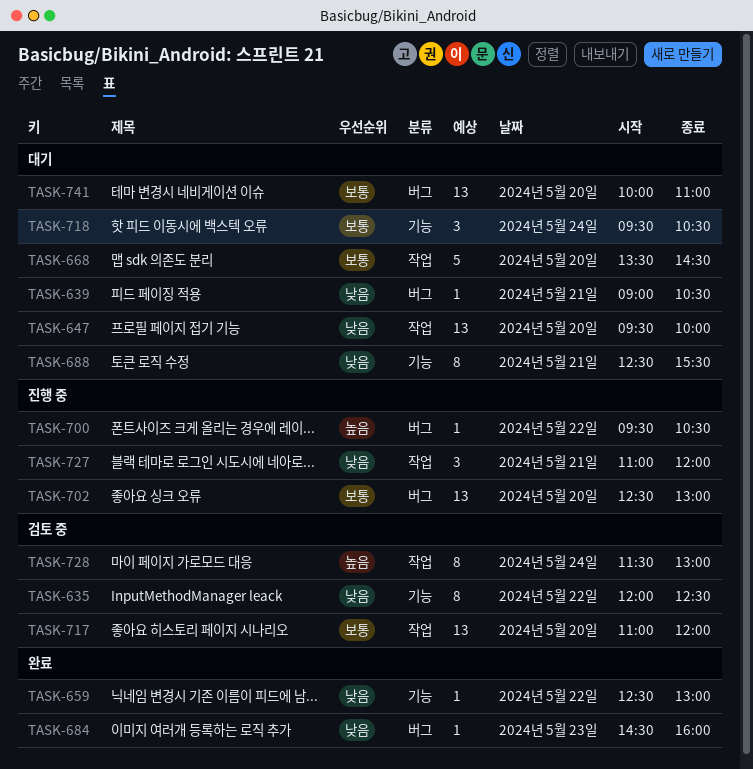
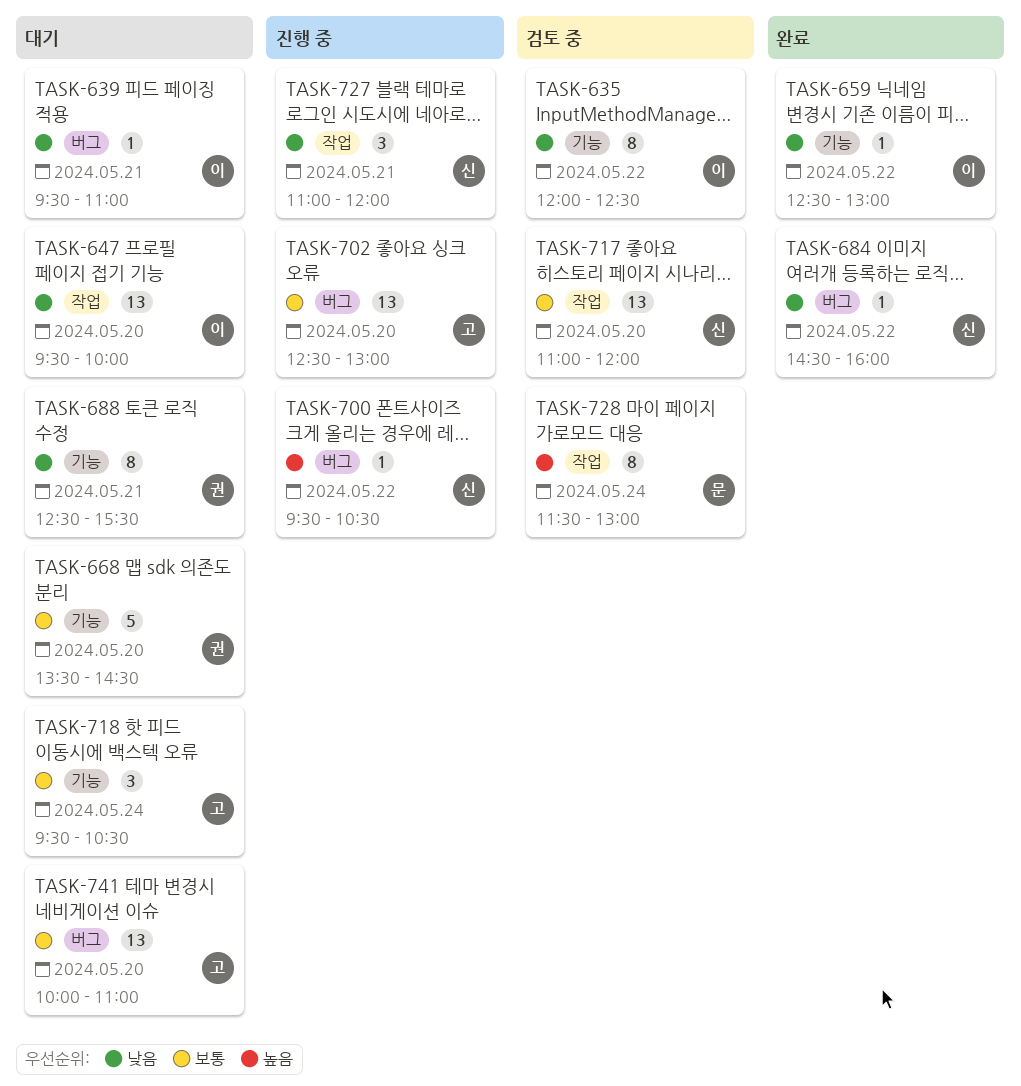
TASK-639, begins: 09:00 -> 09:30
TASK-639, ends: 10:30 -> 11:00
TASK-668, label: 작업 -> 기능
TASK-684, day: May 23 -> May 22

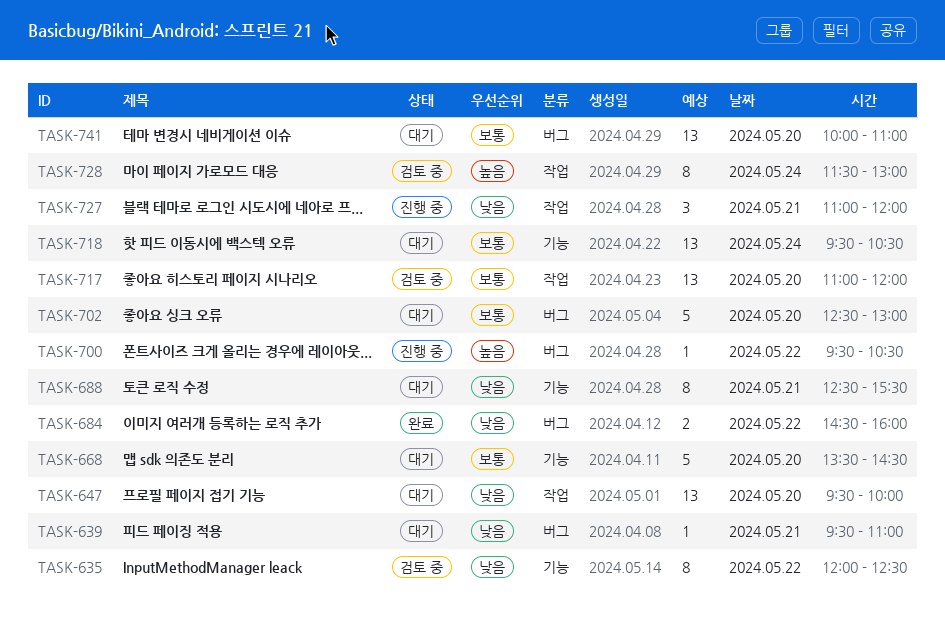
TASK-659: present -> none
TASK-684, estimate: 1 -> 2
TASK-702, status: 진행 중 -> 대기
TASK-702, estimate: 13 -> 5
TASK-718, estimate: 3 -> 13

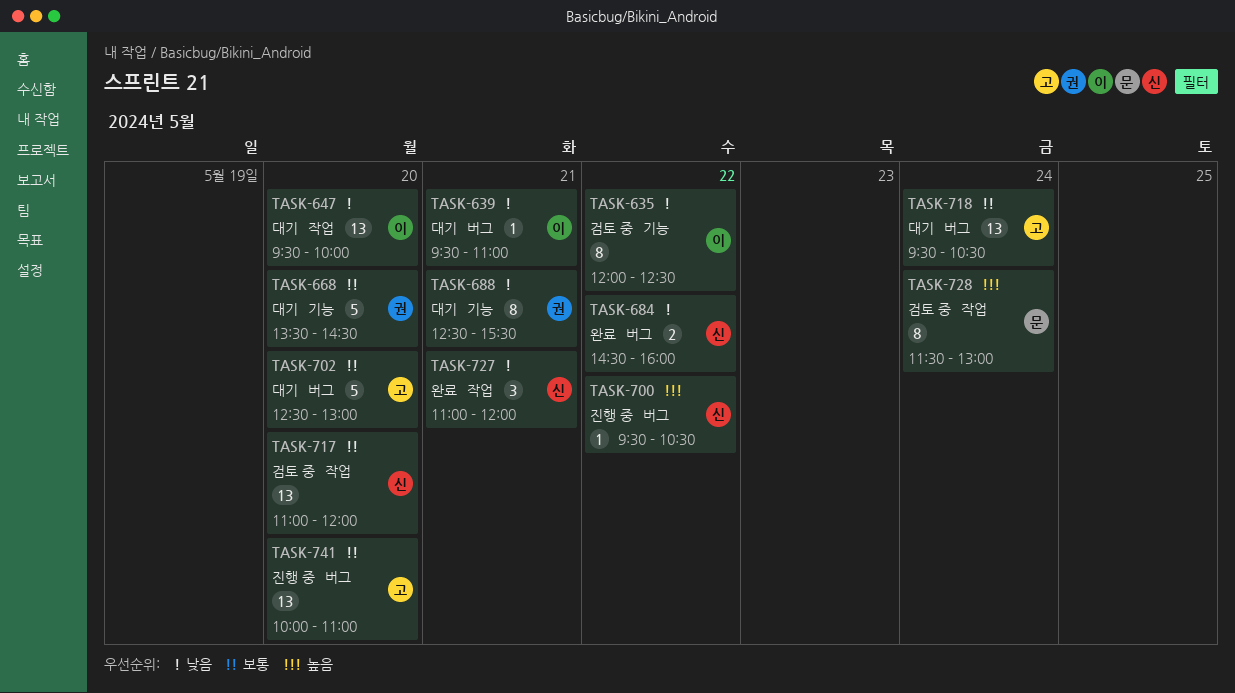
TASK-718, label: 기능 -> 버그
TASK-727, status: 진행 중 -> 완료
TASK-741, status: 대기 -> 진행 중

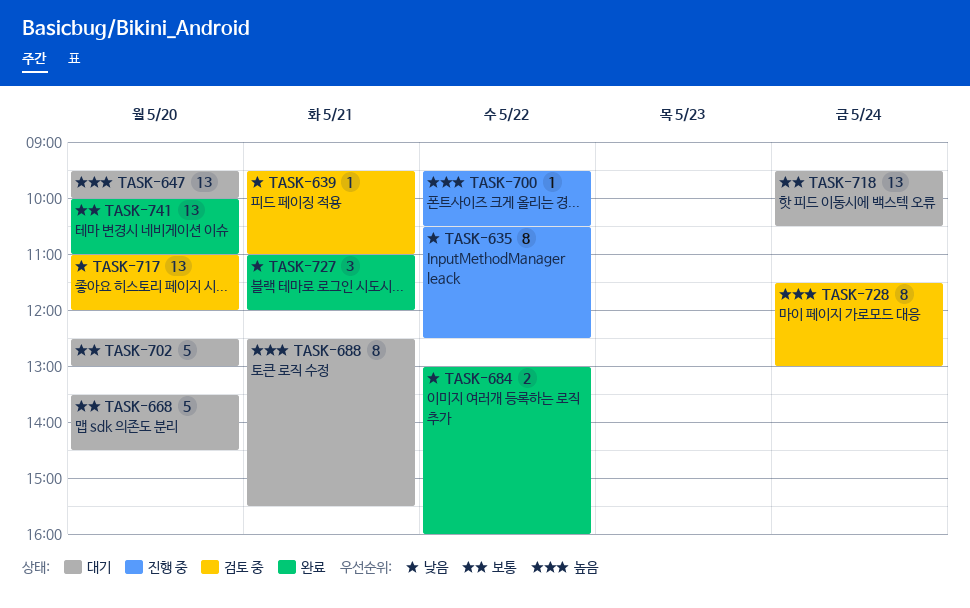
TASK-635, status: 검토 중 -> 진행 중
TASK-635, begins: 12:00 -> 10:30
TASK-639, status: 대기 -> 검토 중
TASK-647, priority: 낮음 -> 높음
TASK-684, begins: 14:30 -> 13:00
TASK-688, priority: 낮음 -> 높음
TASK-717, priority: 보통 -> 낮음
TASK-741, status: 진행 중 -> 완료

